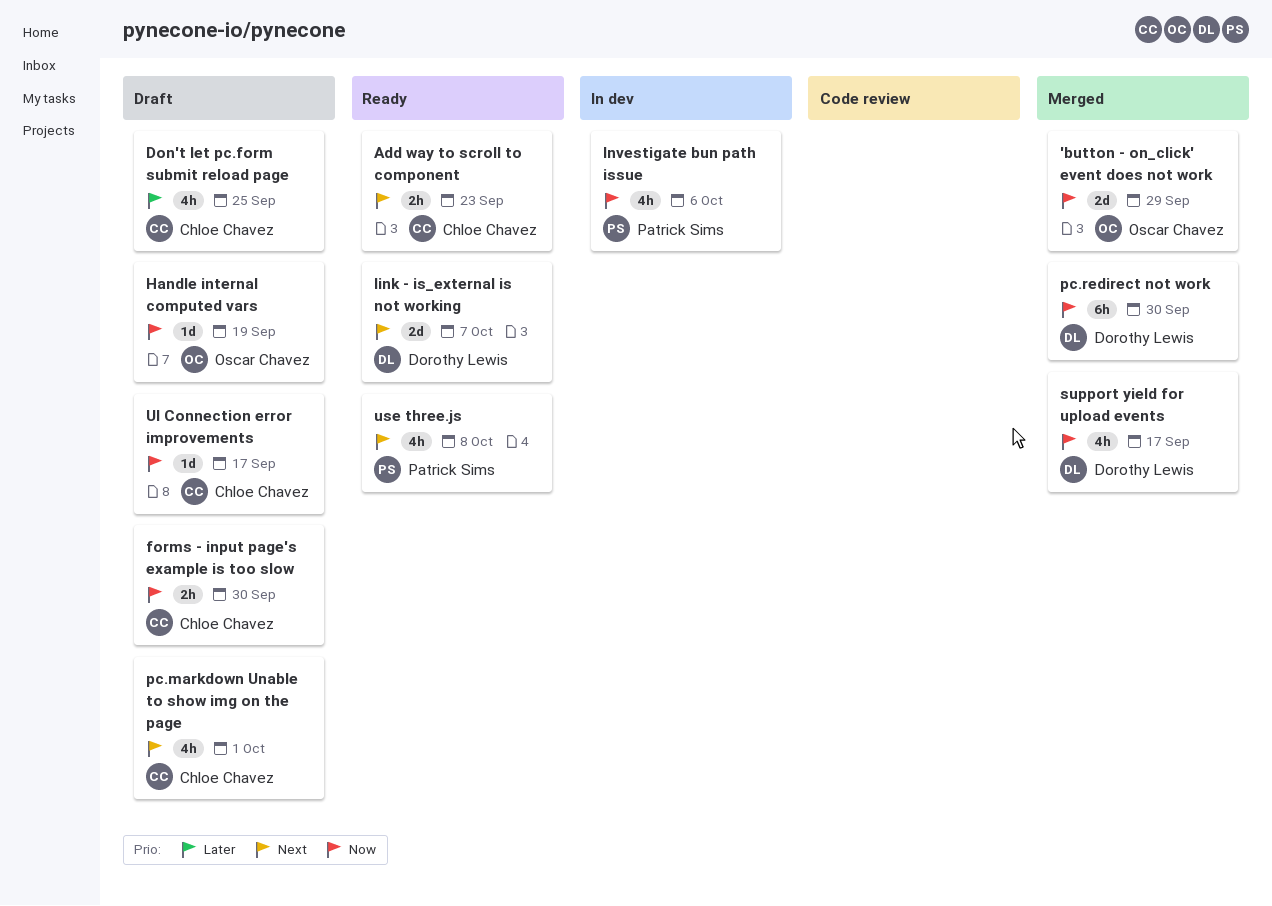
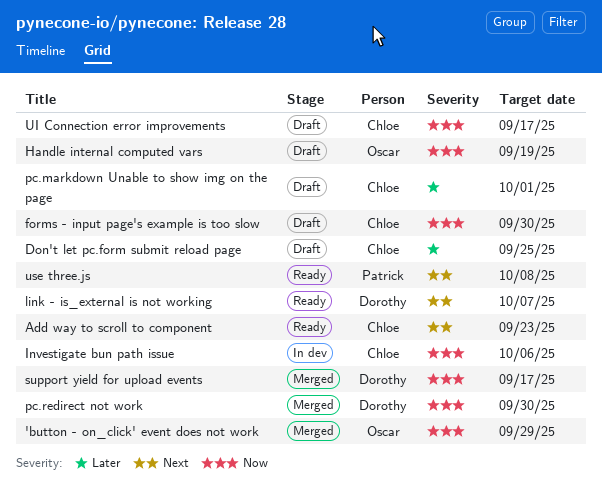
Investigate bun path issue, owner: Patrick Sims -> Chloe Chavez
pc.markdown Unable to show img on the page, priority: Next -> Later

